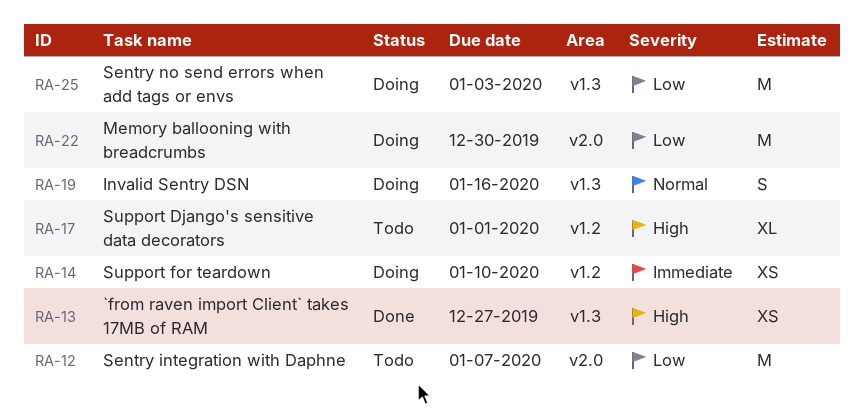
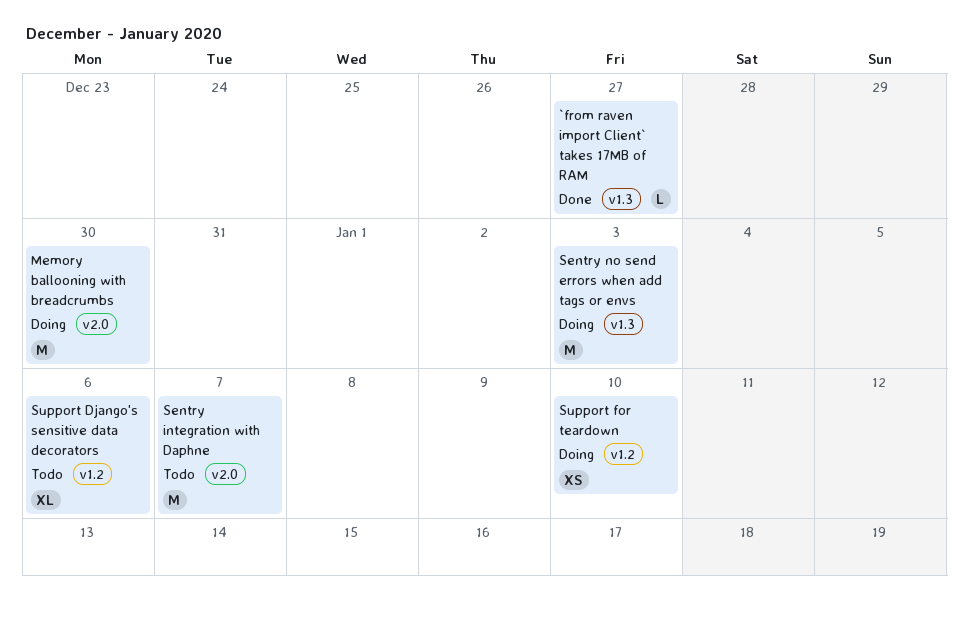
`from raven import Client` takes 17MB of RAM, estimate: XS -> L
Invalid Sentry DSN: present -> none
Support Django's sensitive data decorators, due: Jan 1 -> Jan 6

